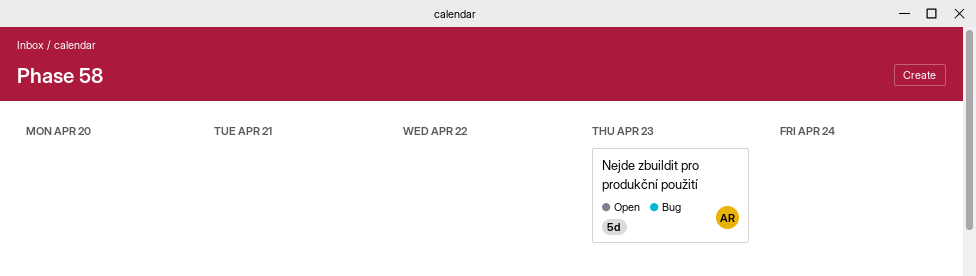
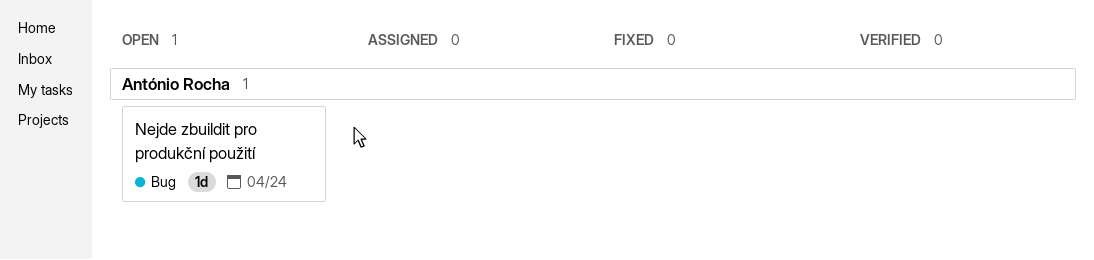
Nejde zbuildit pro produkční použití, estimate: 5d -> 1d
Nejde zbuildit pro produkční použití, due: Apr 23 -> Apr 24

